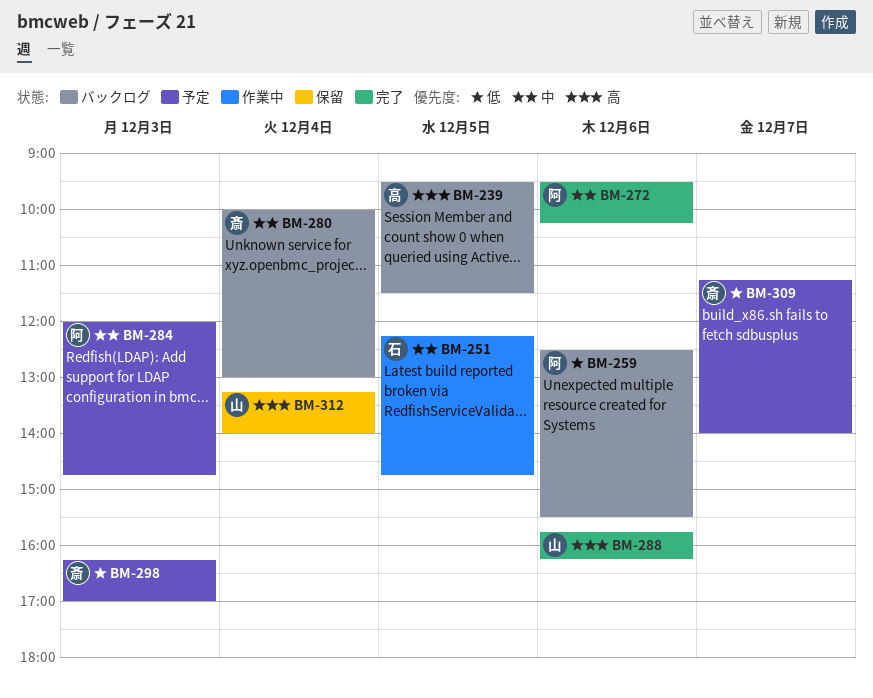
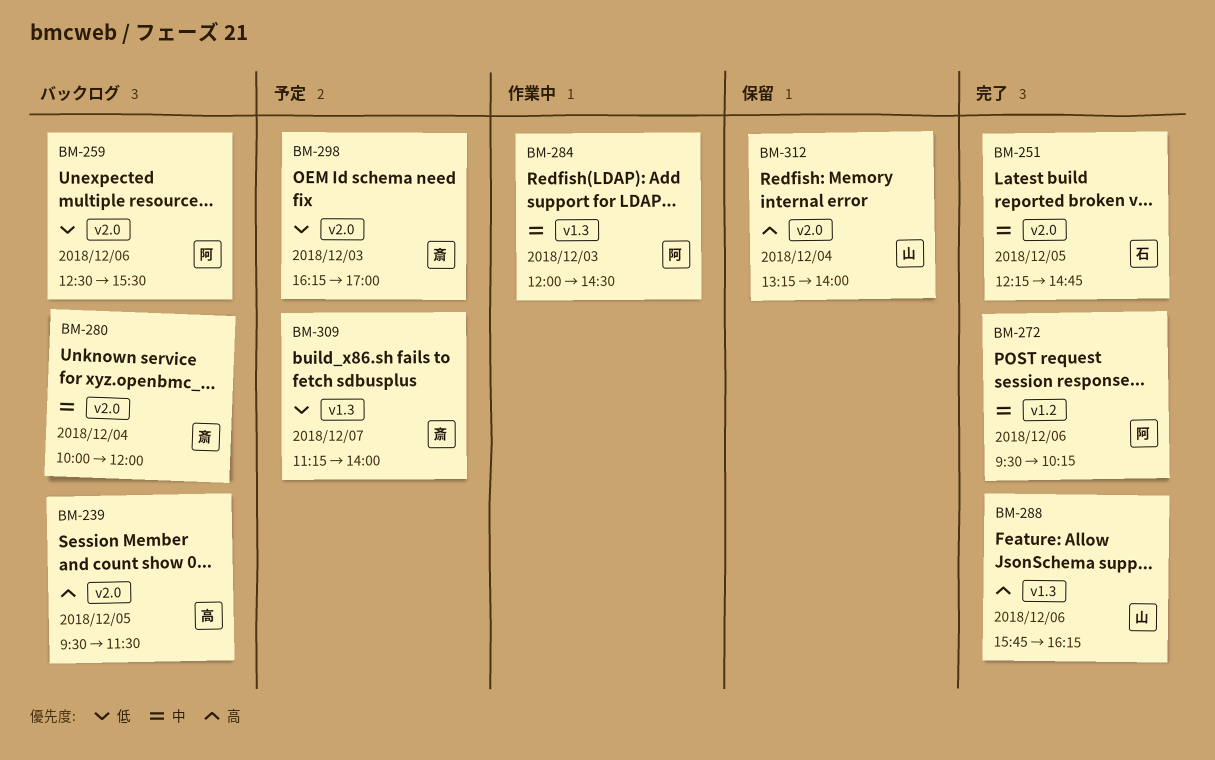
BM-251, status: 作業中 -> 完了
BM-280, ends: 13:00 -> 12:00
BM-284, status: 予定 -> 作業中
BM-284, ends: 14:45 -> 14:30

